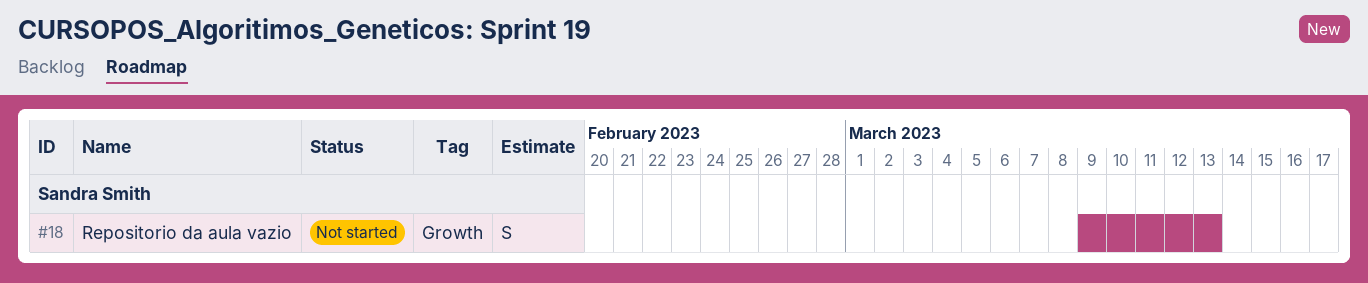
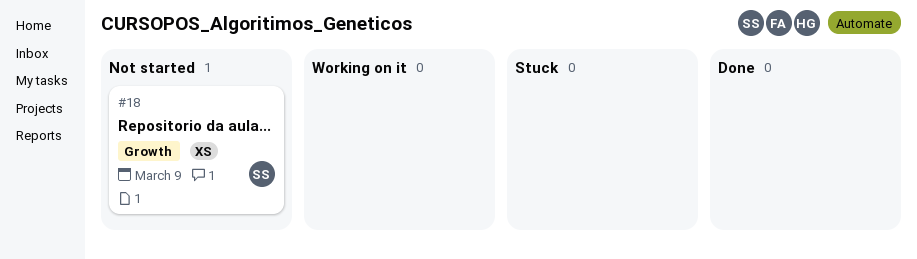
#18, estimate: S -> XS
#18, due: Mar 13 -> Mar 9

